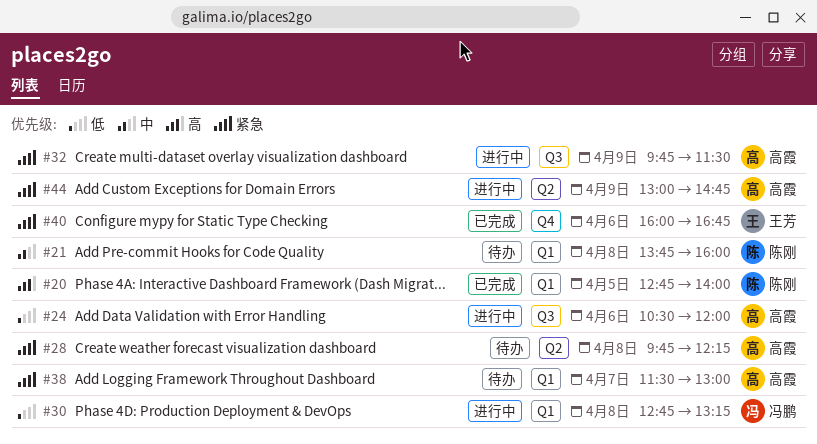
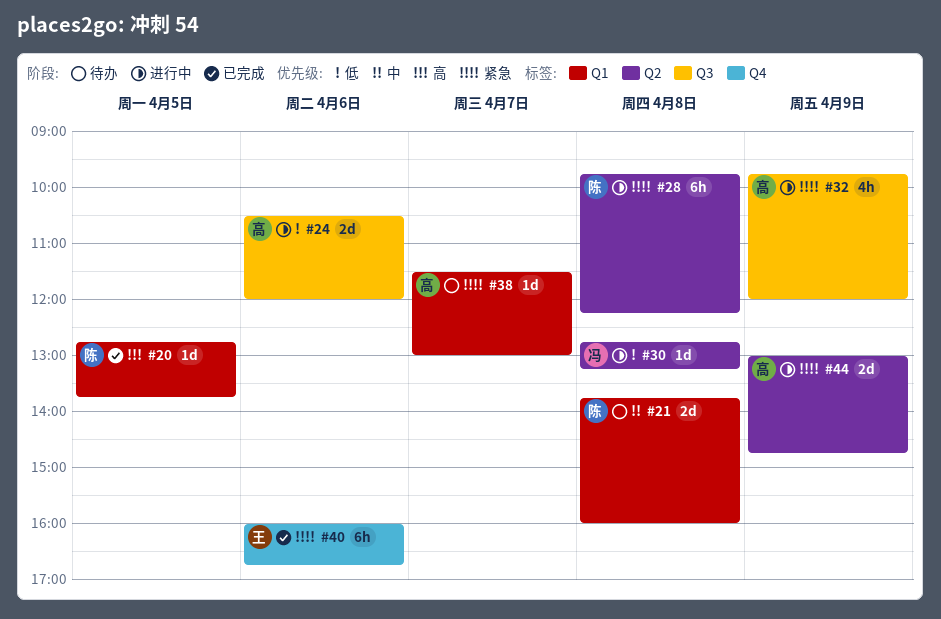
#20, ends: 14:00 -> 13:45
#28, status: 待办 -> 进行中
#28, owner: 高霞 -> 陈刚
#30, label: Q1 -> Q2
#32, ends: 11:30 -> 12:00

